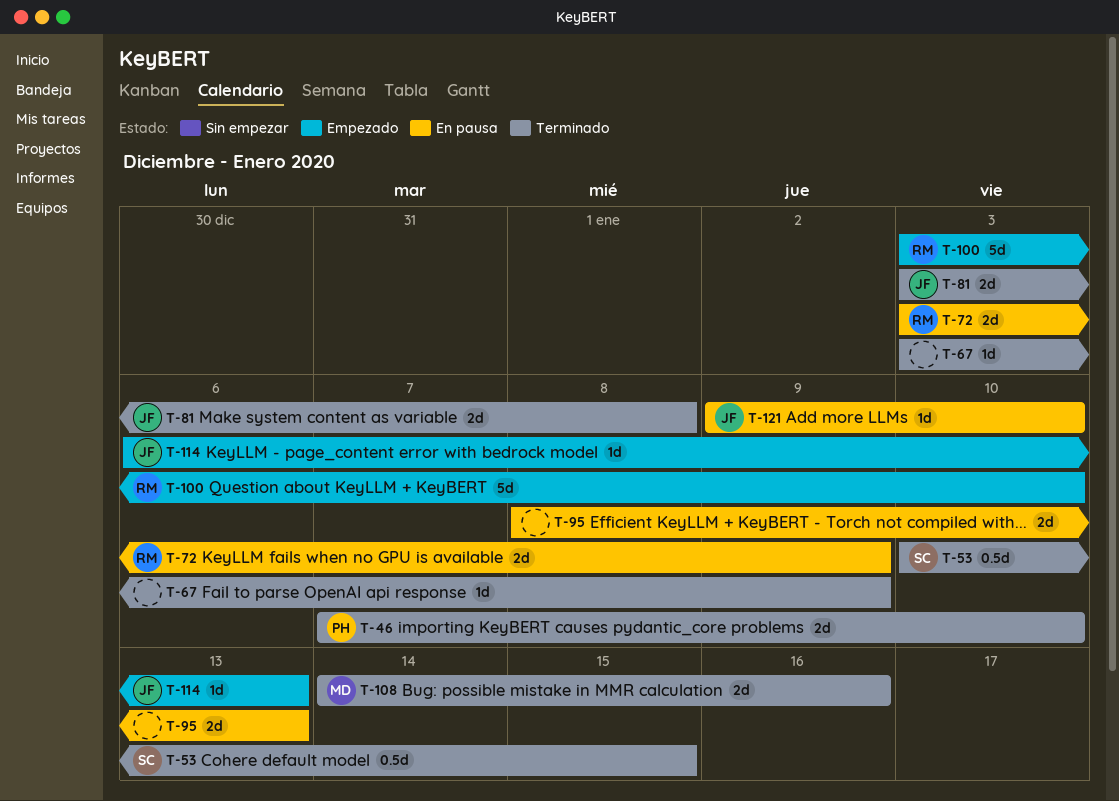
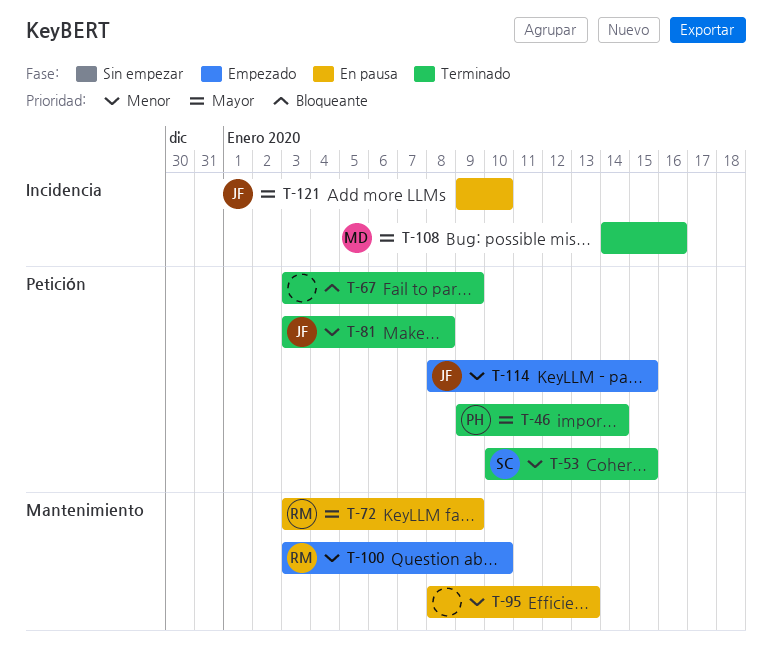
T-46, start: Jan 7 -> Jan 9
T-46, due: Jan 10 -> Jan 14
T-114, start: Jan 6 -> Jan 8
T-114, due: Jan 13 -> Jan 15

